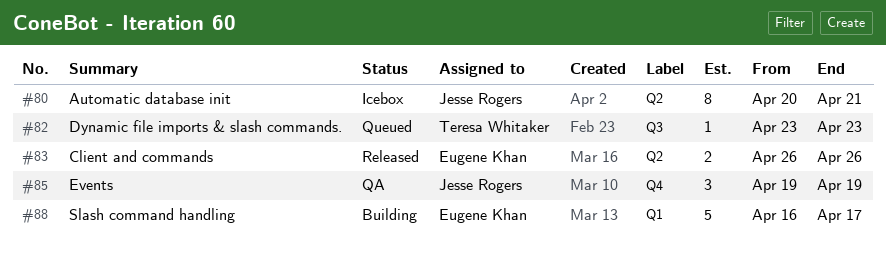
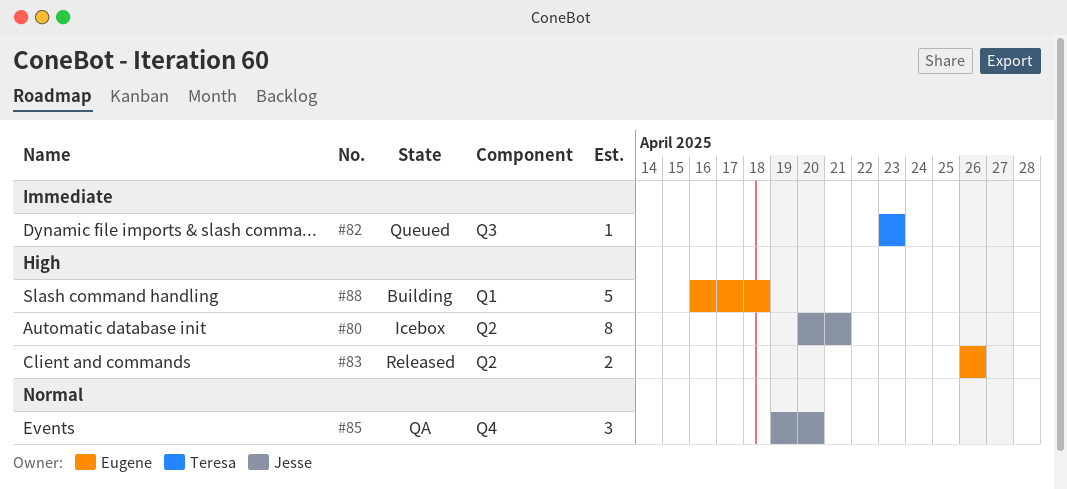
#85, due: Apr 19 -> Apr 20
#88, due: Apr 17 -> Apr 18

